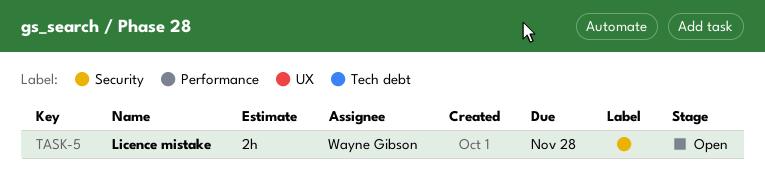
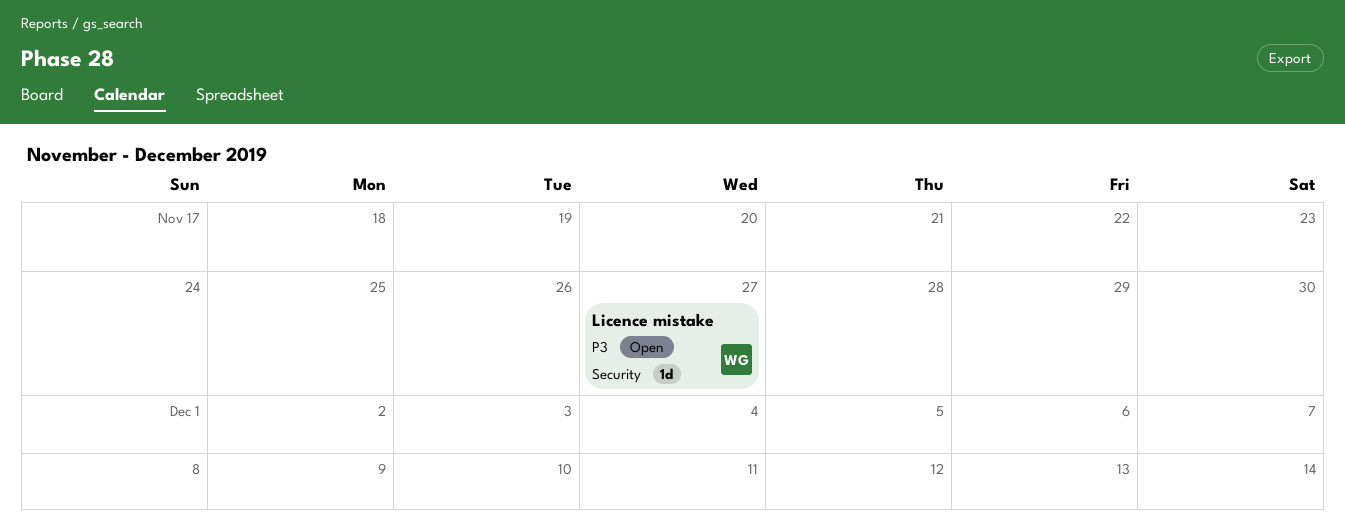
Licence mistake, estimate: 2h -> 1d
Licence mistake, due: Nov 28 -> Nov 27

